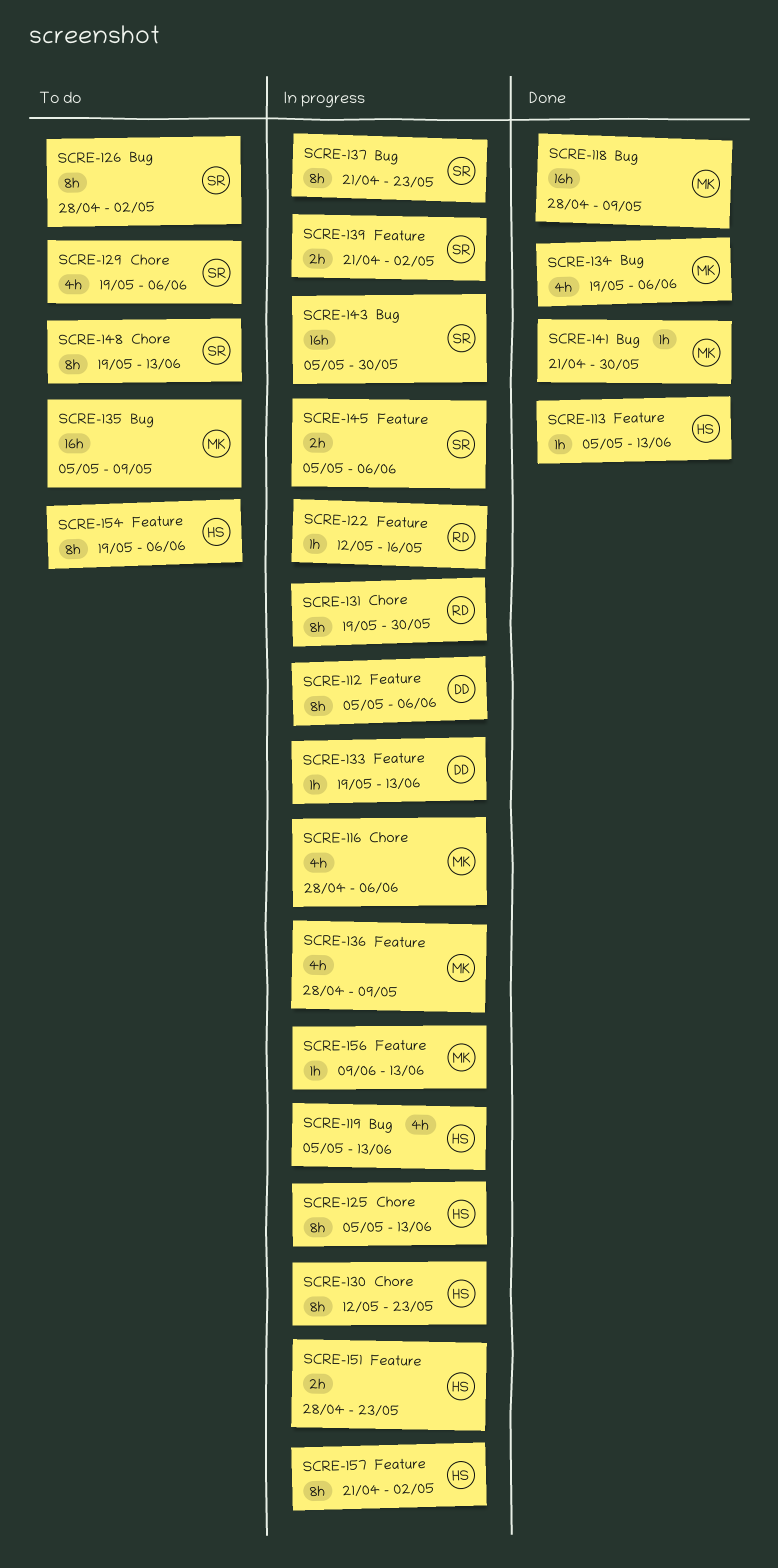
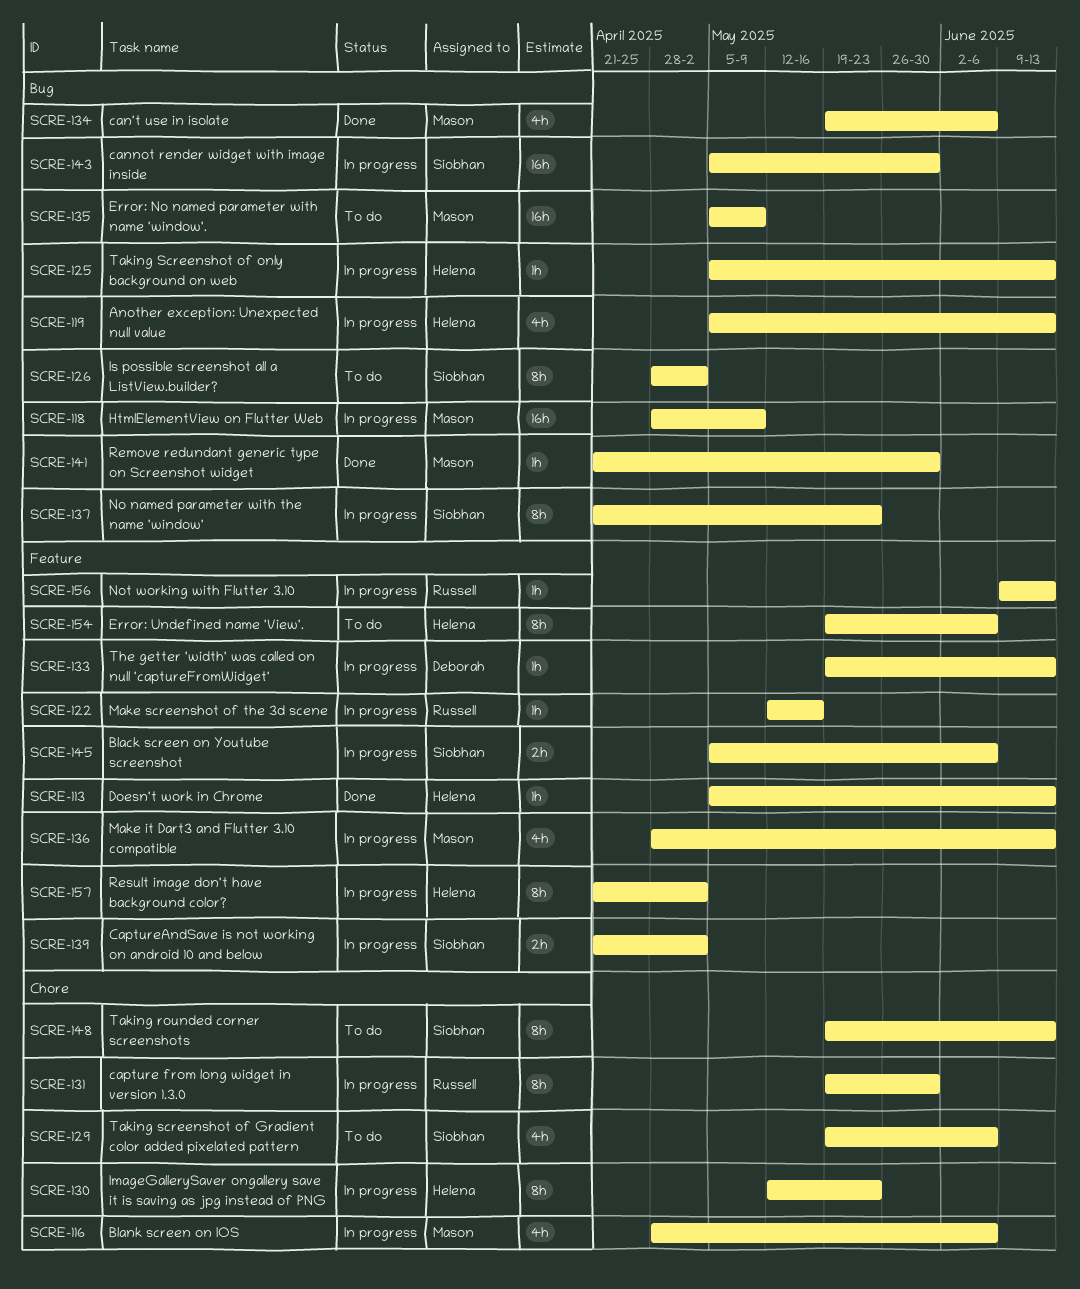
SCRE-112: present -> none
SCRE-118, status: Done -> In progress
SCRE-125, label: Chore -> Bug
SCRE-125, estimate: 8h -> 1h
SCRE-136, due: May 9 -> Jun 13
SCRE-151: present -> none
SCRE-156, owner: Mason -> Russell

